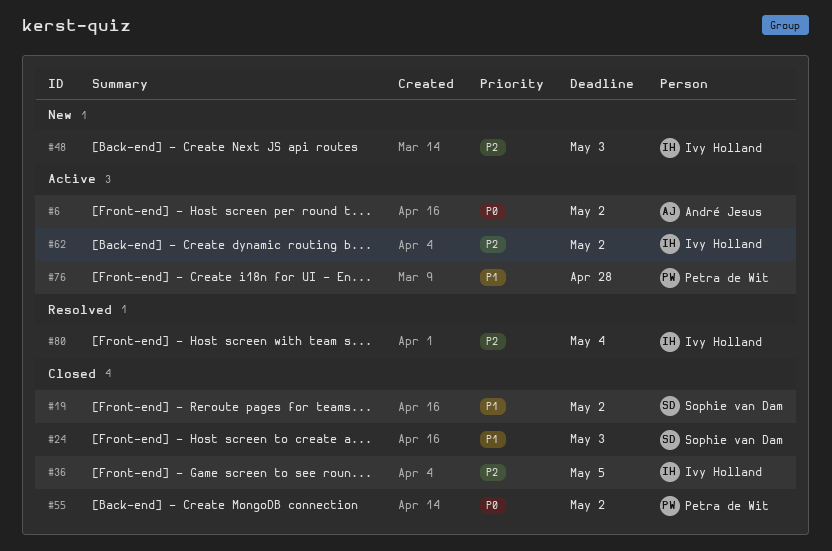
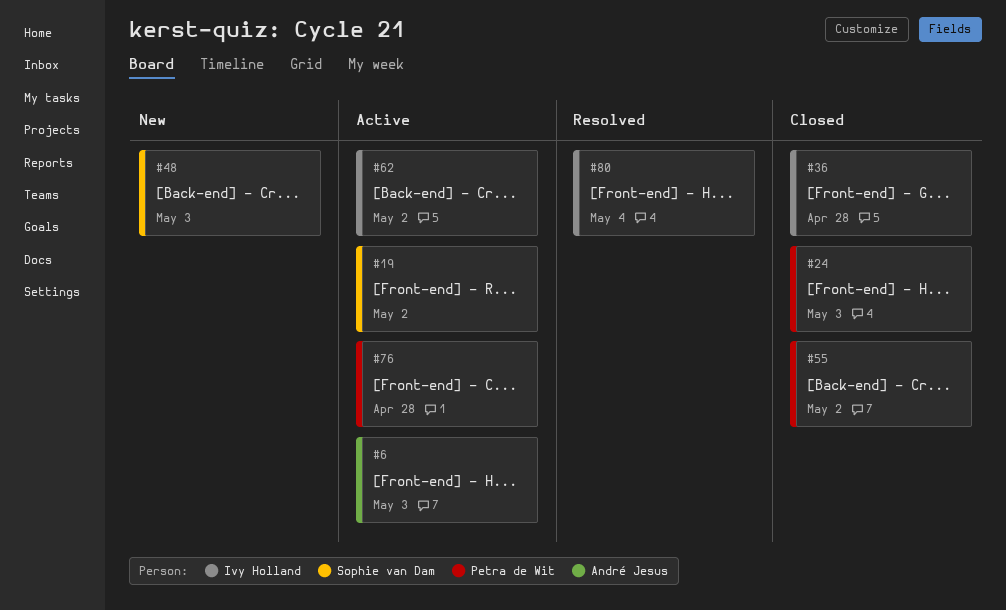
#6, due: May 2 -> May 3
#19, status: Closed -> Active
#24, owner: Sophie van Dam -> Petra de Wit
#36, due: May 5 -> Apr 28
#48, owner: Ivy Holland -> Sophie van Dam

